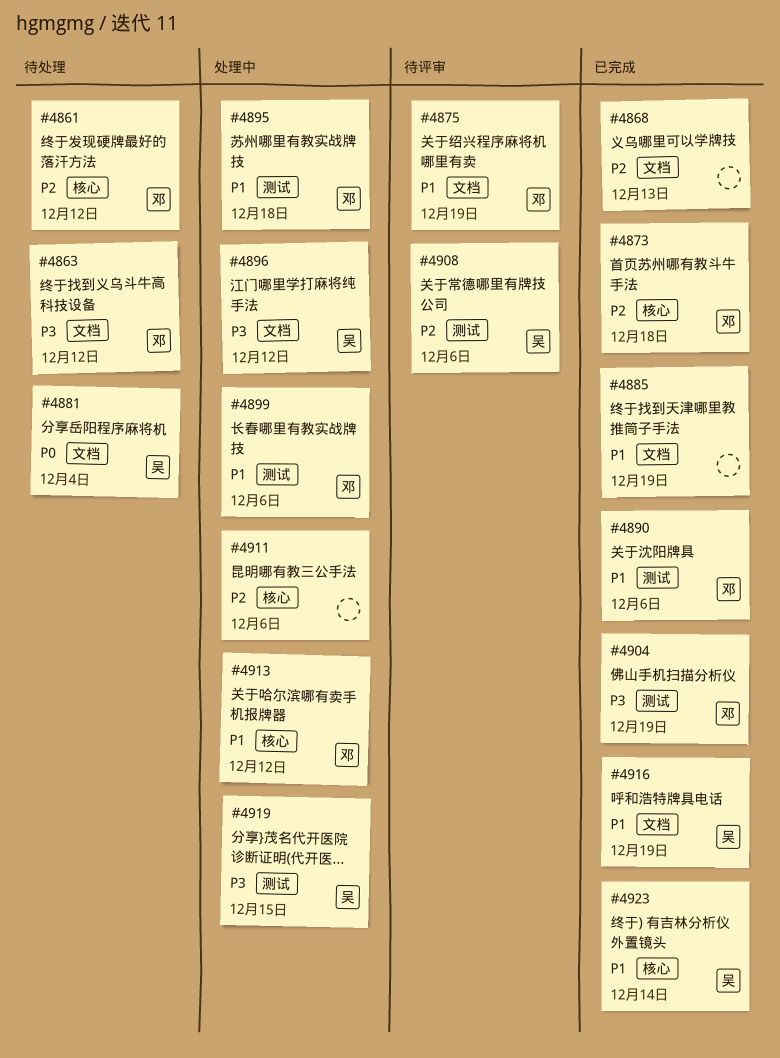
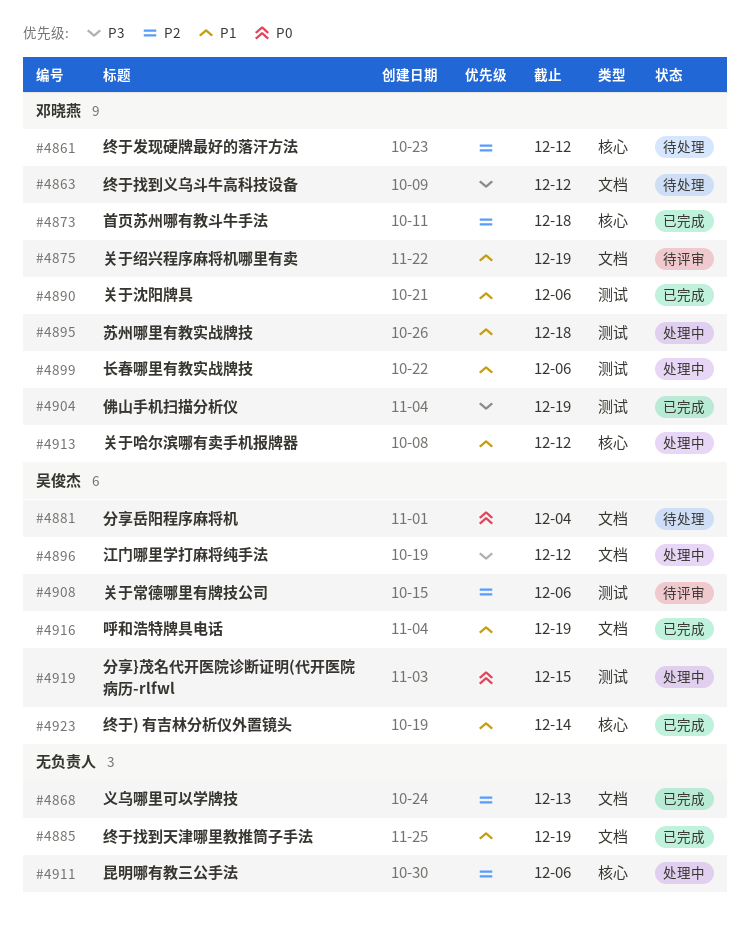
#4919, priority: P3 -> P0

